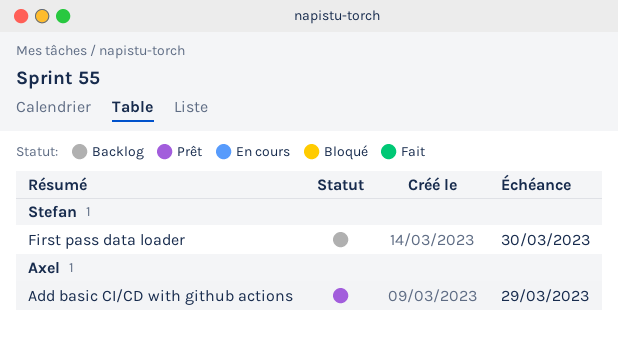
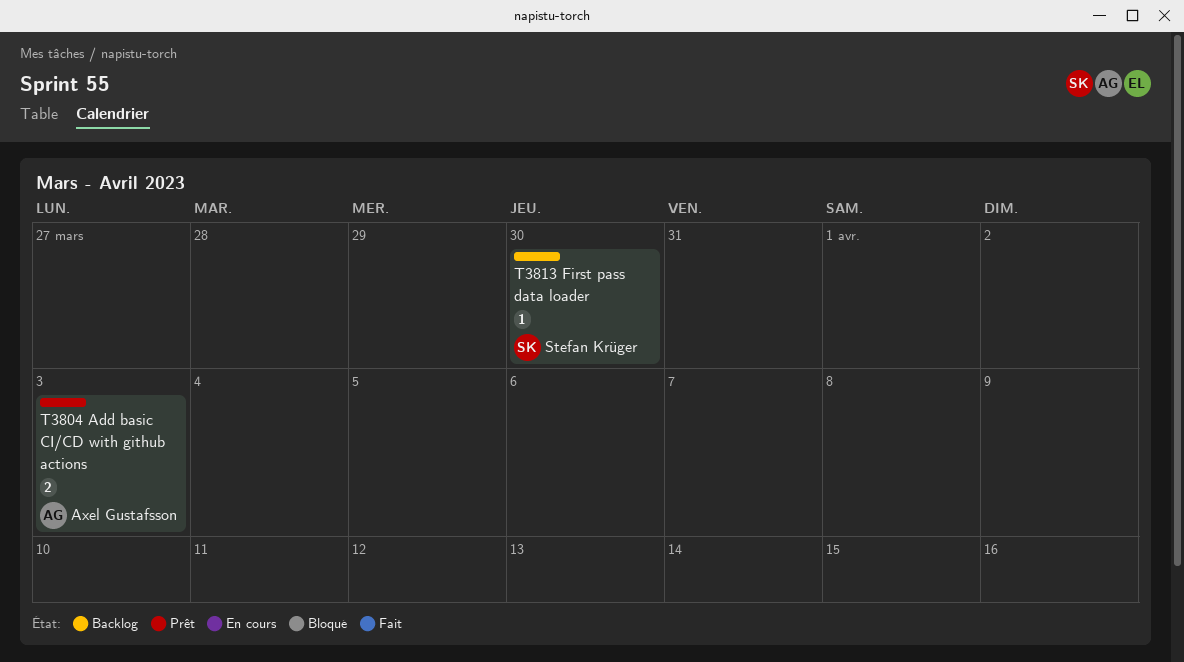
Add basic CI/CD with github actions, due: Mar 29 -> Apr 3

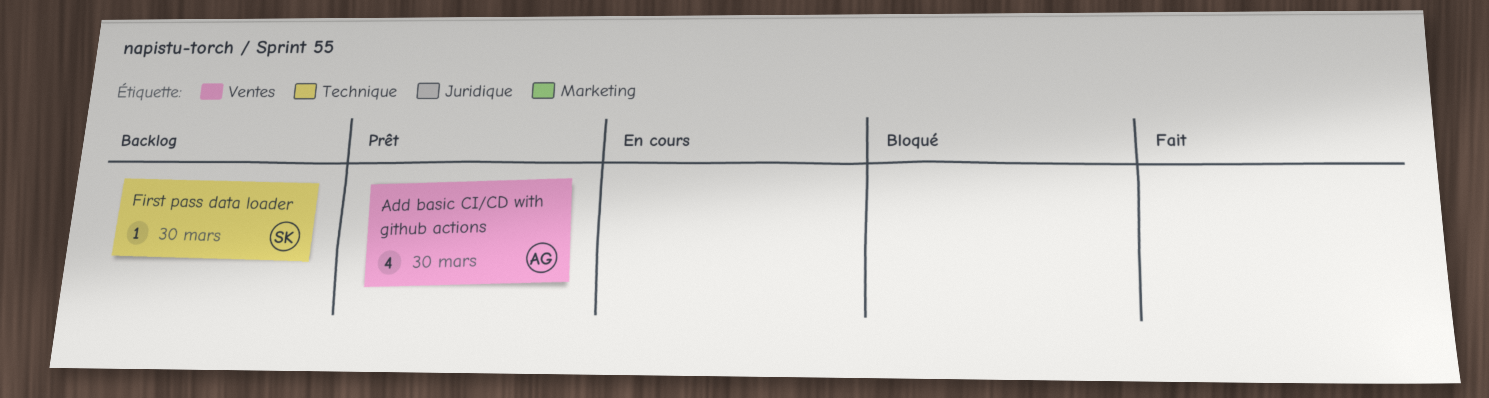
Add basic CI/CD with github actions, estimate: 2 -> 4
Add basic CI/CD with github actions, due: Apr 3 -> Mar 30

